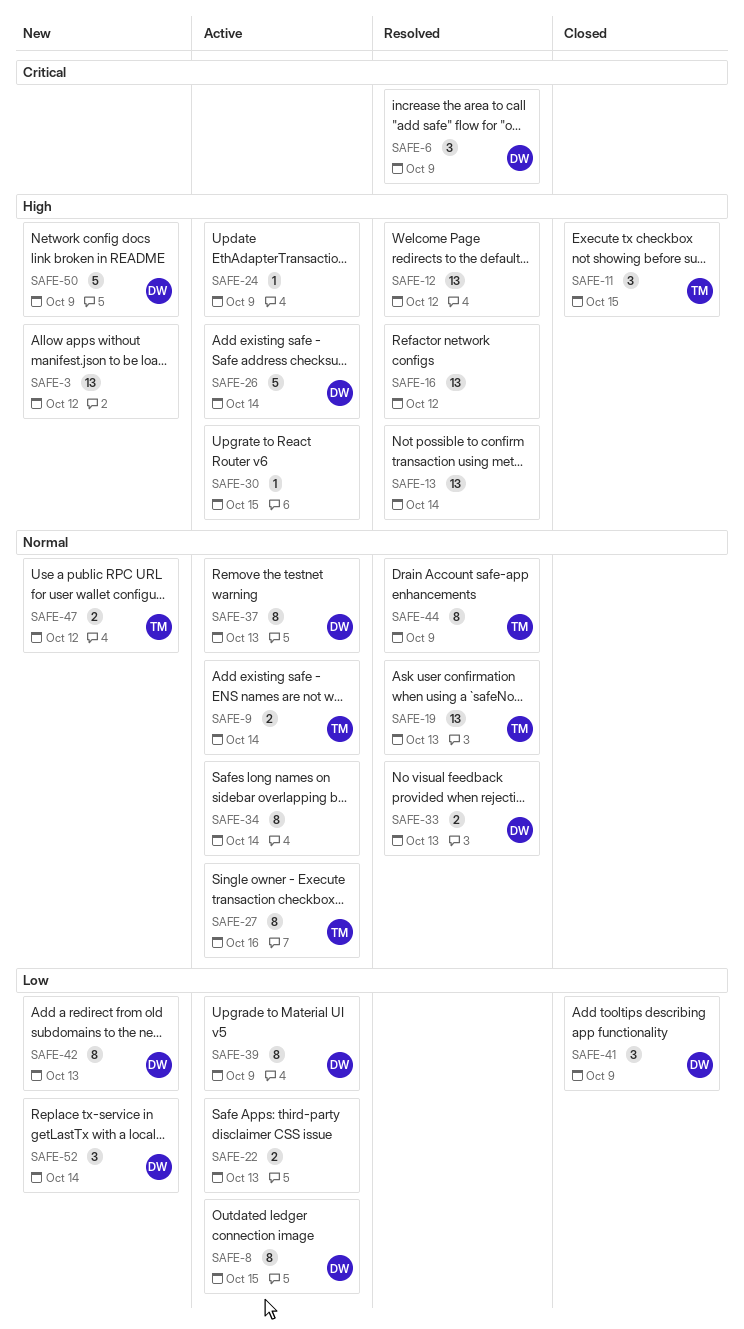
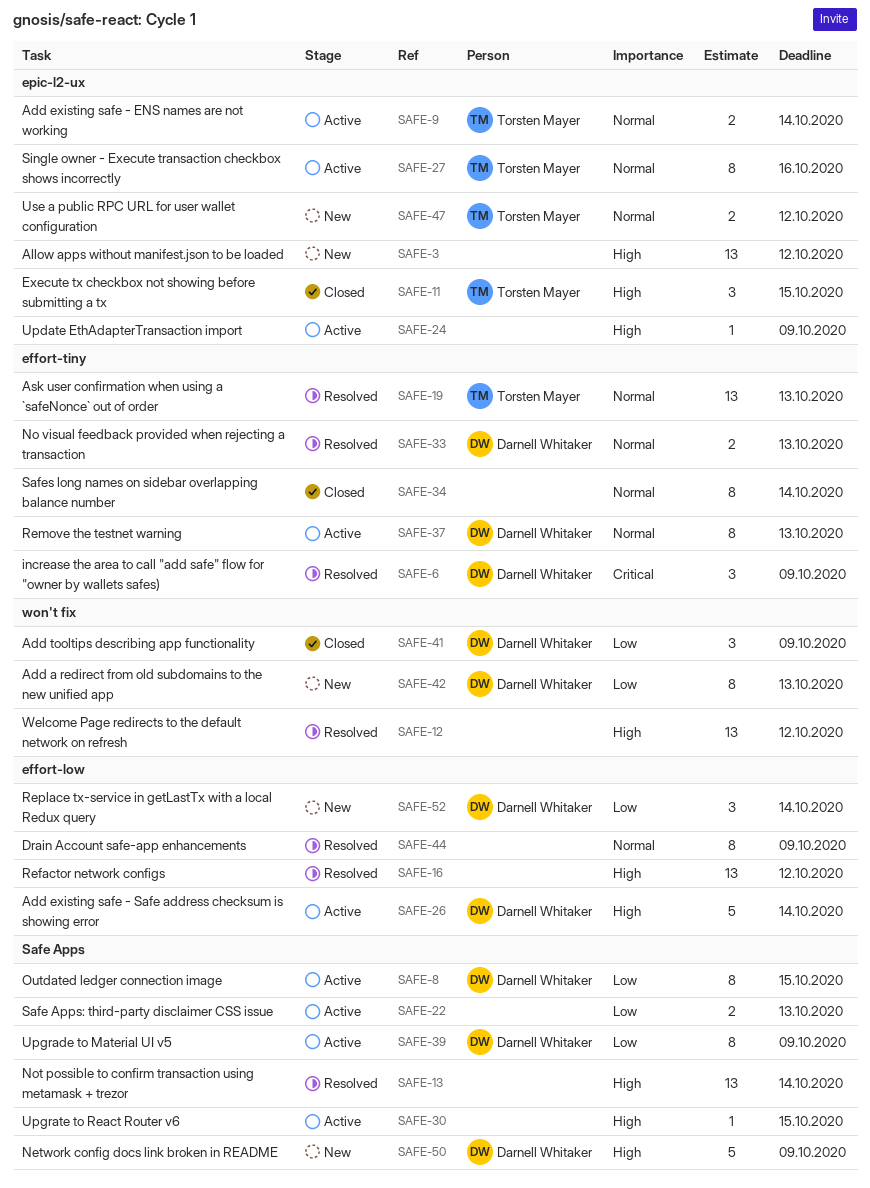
SAFE-34, status: Active -> Closed
SAFE-44, owner: Torsten Mayer -> none

